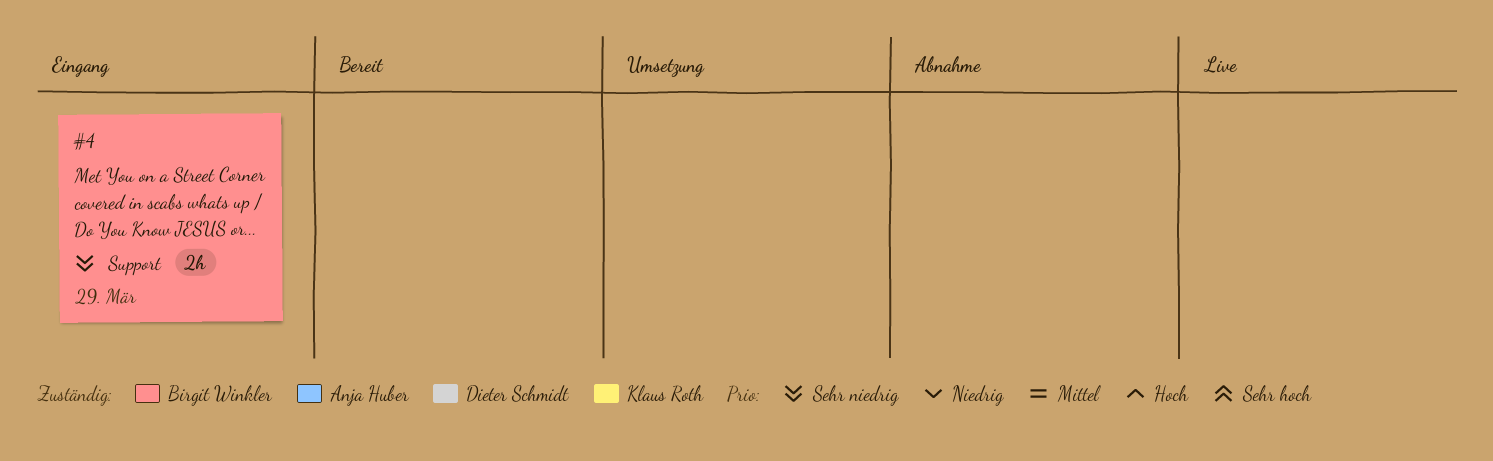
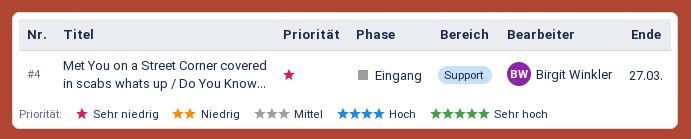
#4, due: Mar 29 -> Mar 27

